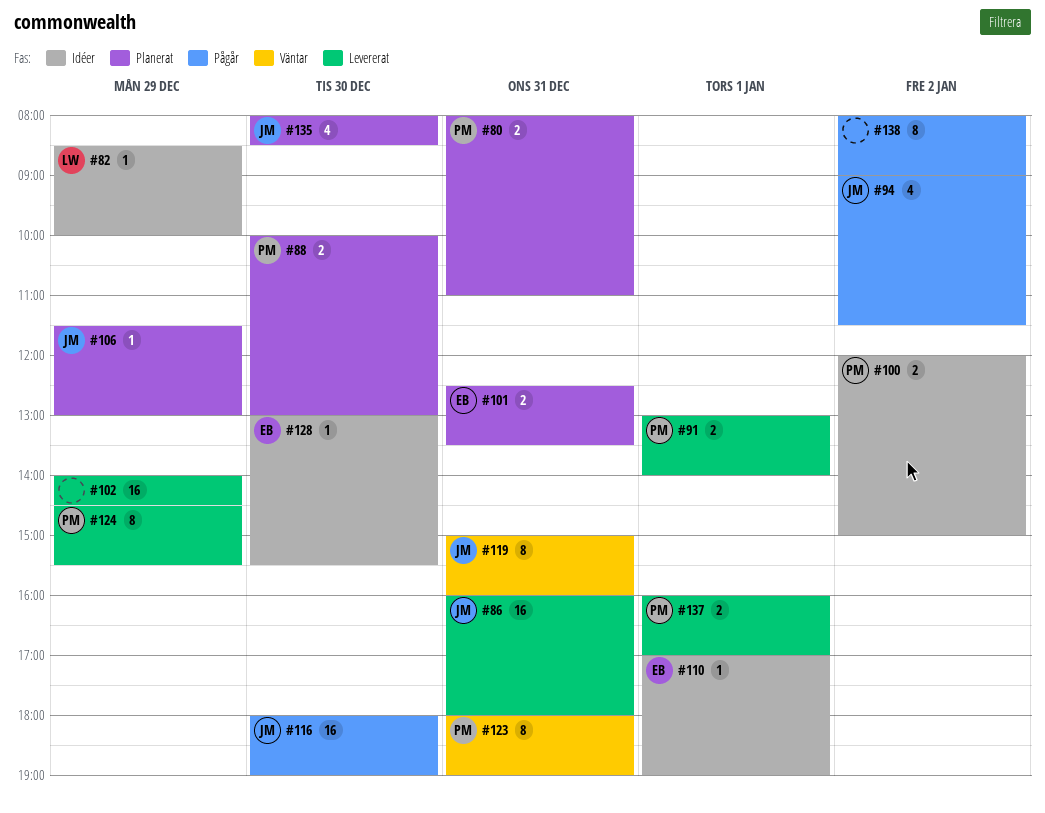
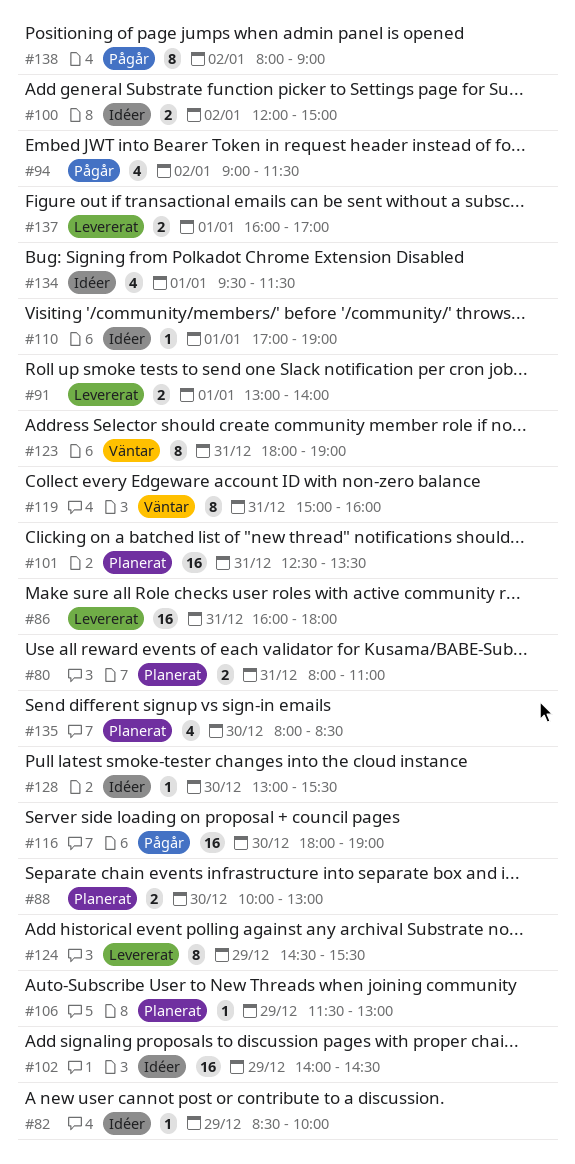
#101, estimate: 2 -> 16
#102, status: Levererat -> Idéer
#134: none -> present

